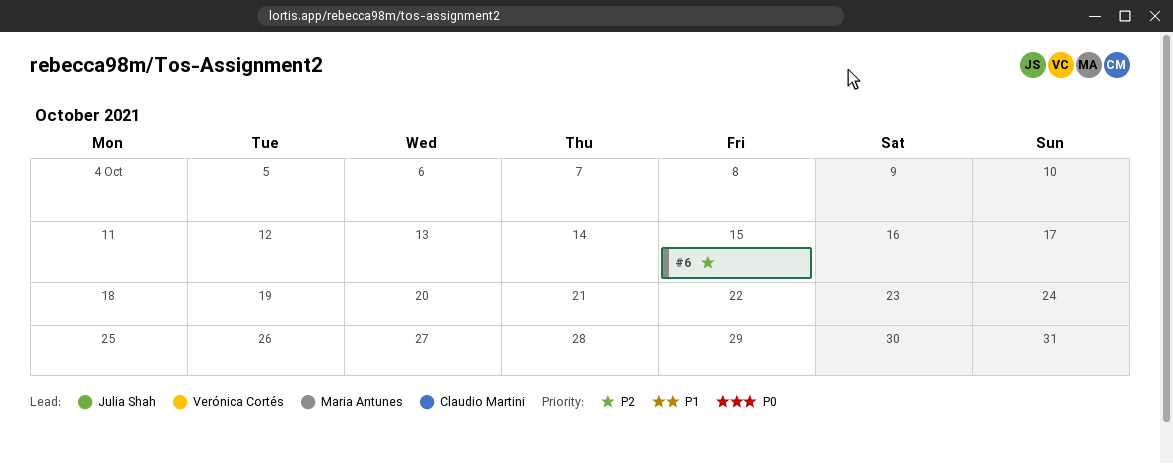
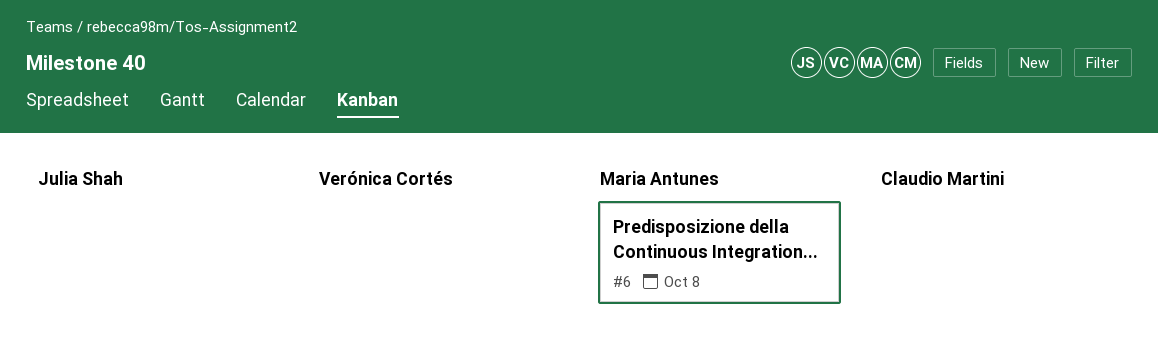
#6, due: Oct 15 -> Oct 8

